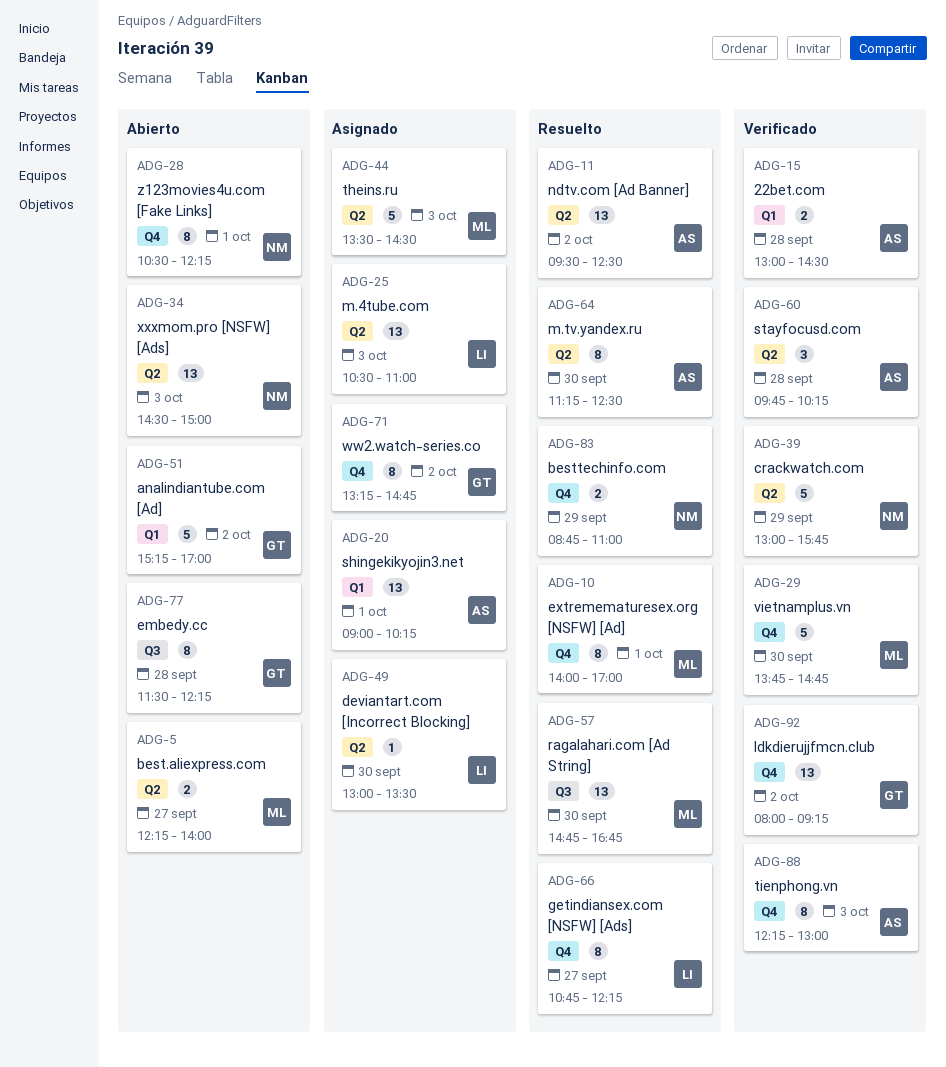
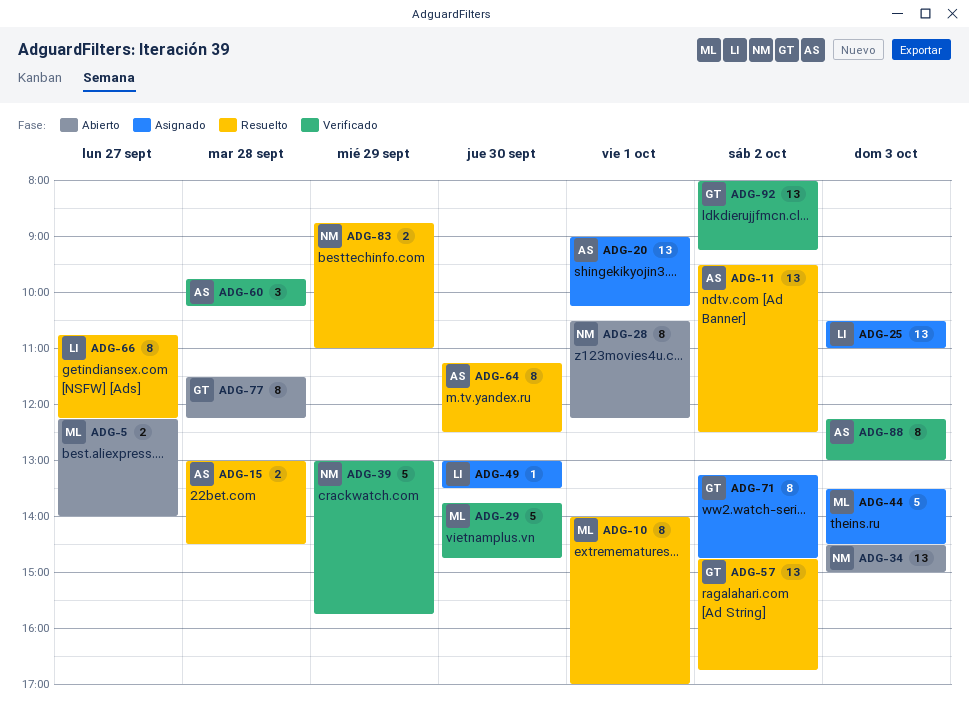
ADG-15, status: Verificado -> Resuelto
ADG-51: present -> none
ADG-57, owner: ML -> GT
ADG-57, day: Sep 30 -> Oct 2

